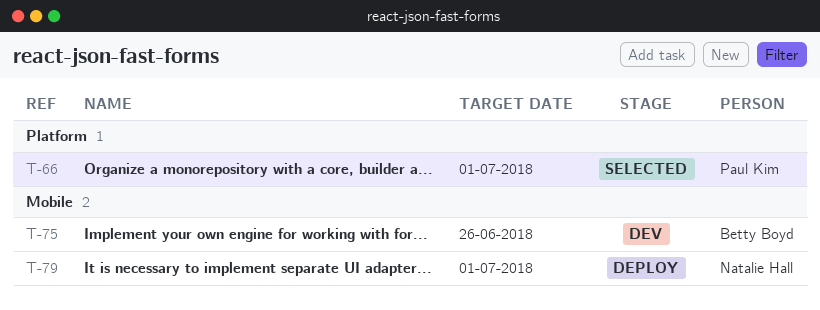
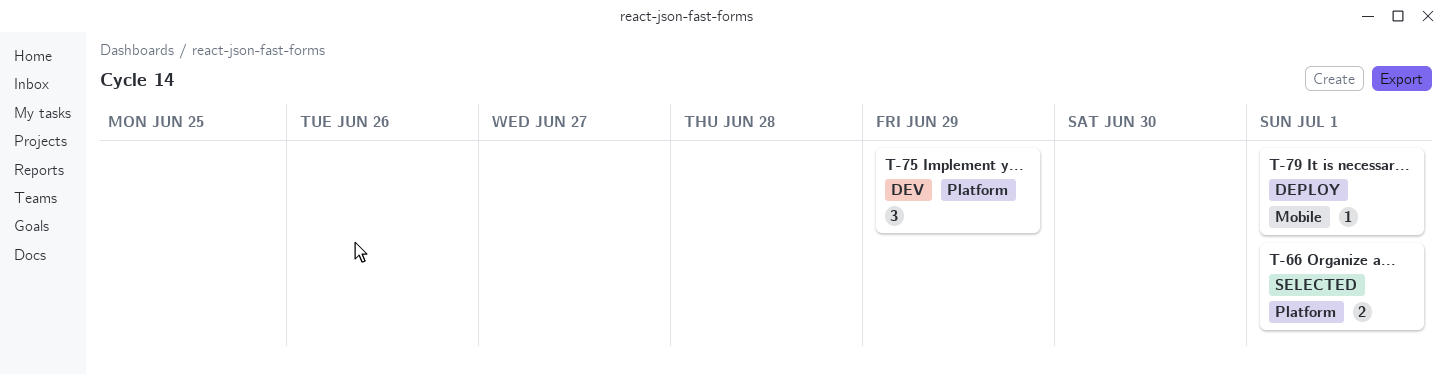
T-75, label: Mobile -> Platform
T-75, due: Jun 26 -> Jun 29

